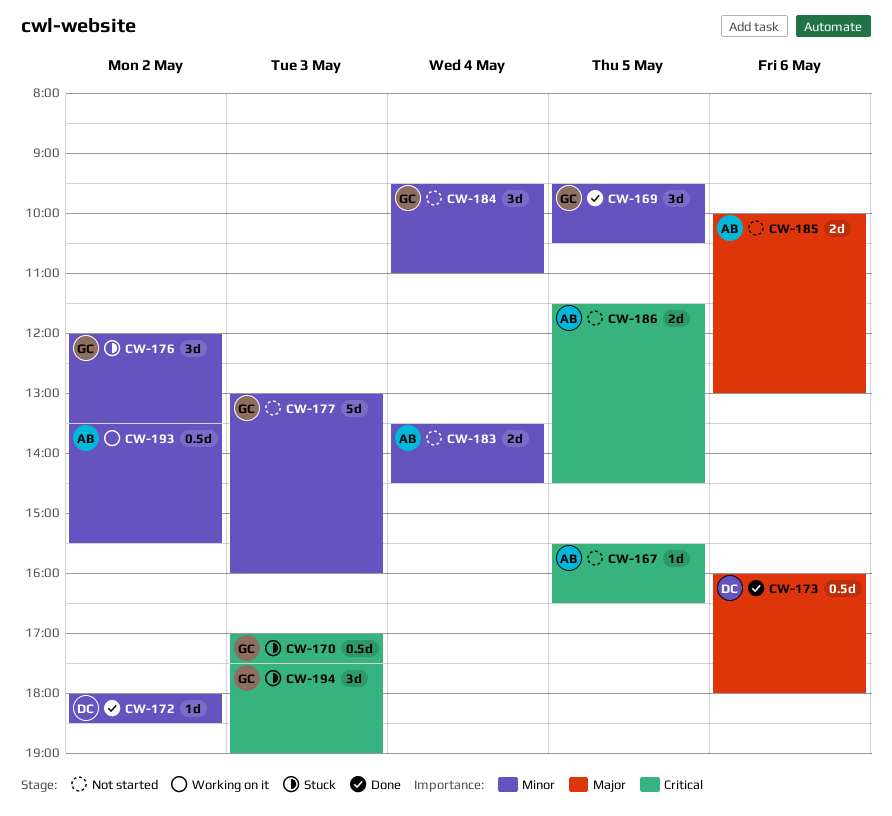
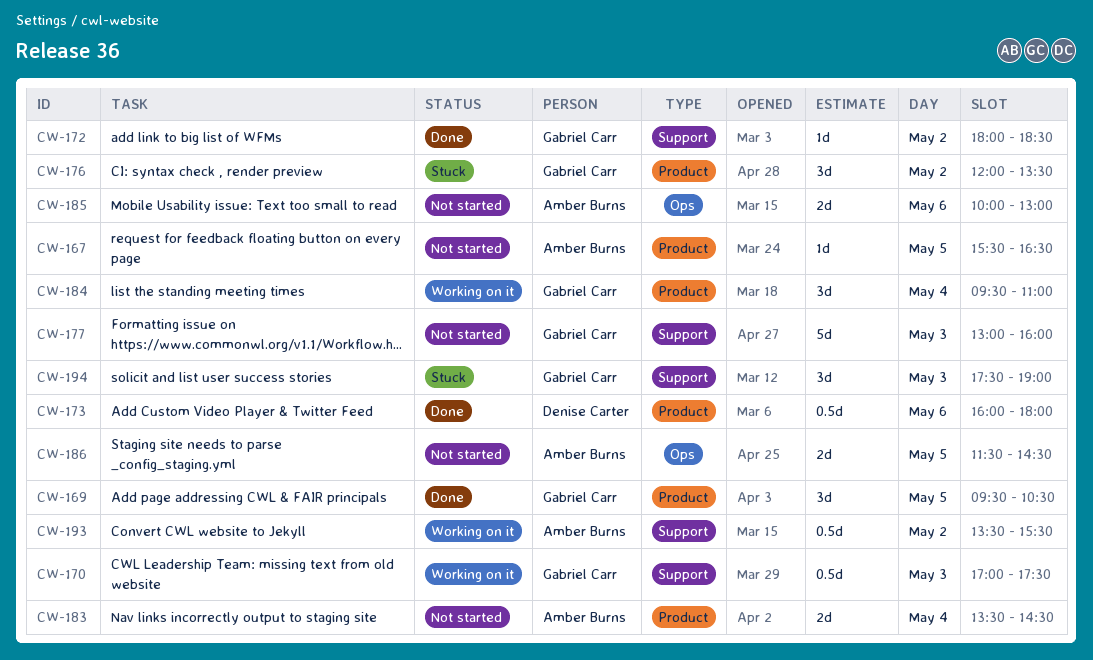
CW-170, status: Stuck -> Working on it
CW-172, owner: Denise Carter -> Gabriel Carr
CW-184, status: Not started -> Working on it

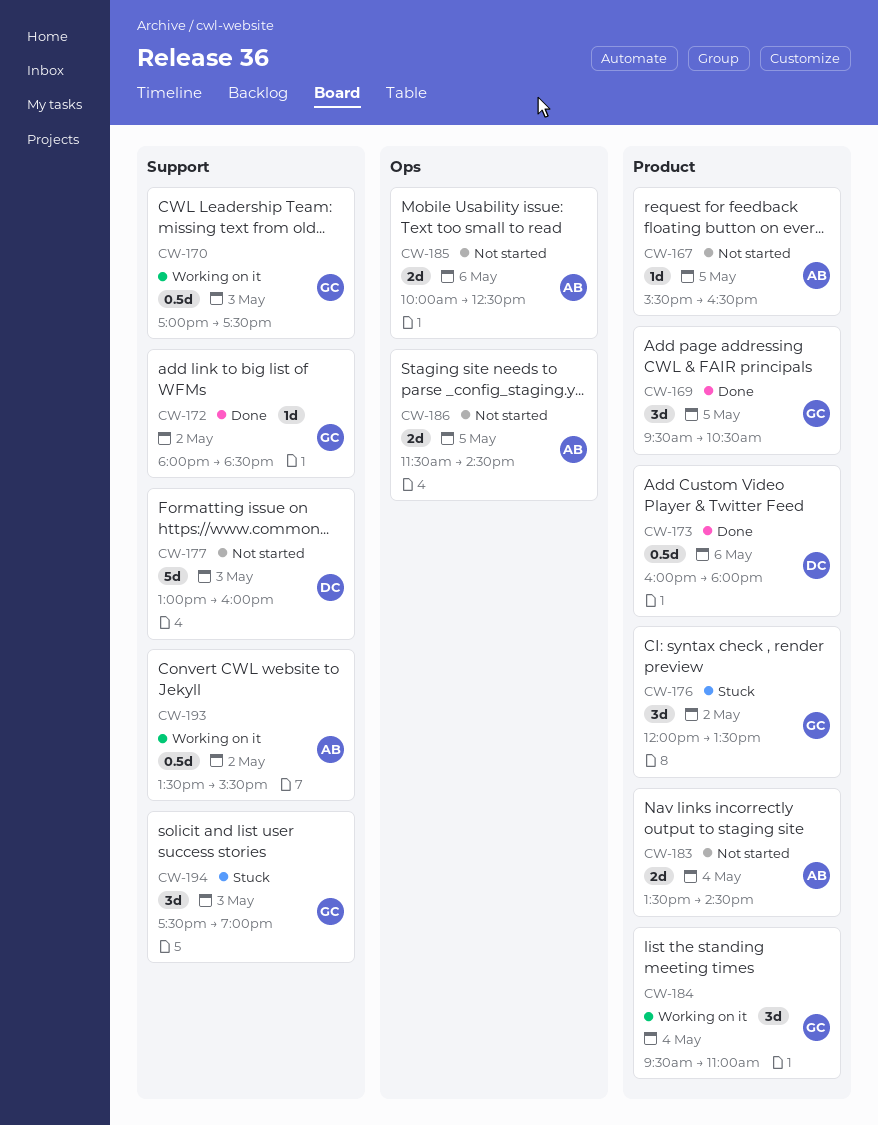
CW-177, owner: Gabriel Carr -> Denise Carter
CW-185, ends: 13:00 -> 12:30

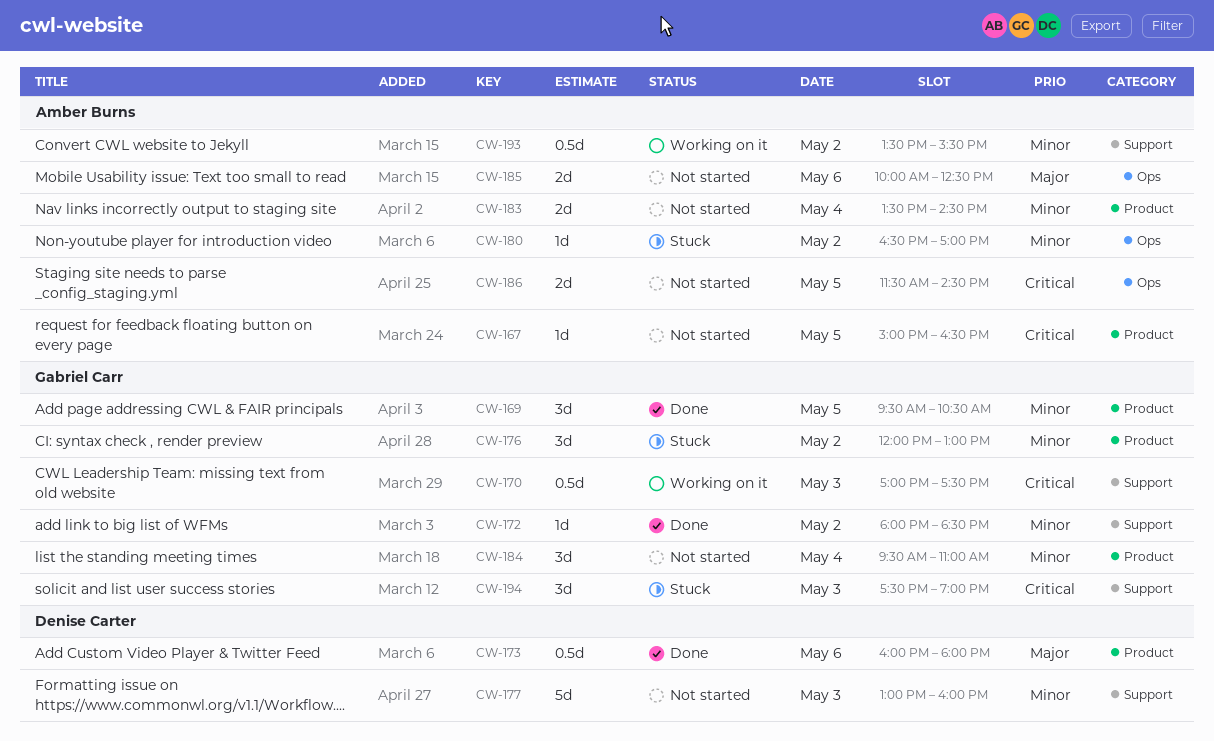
CW-167, begins: 15:30 -> 15:00
CW-176, ends: 13:30 -> 13:00
CW-180: none -> present
CW-184, status: Working on it -> Not started

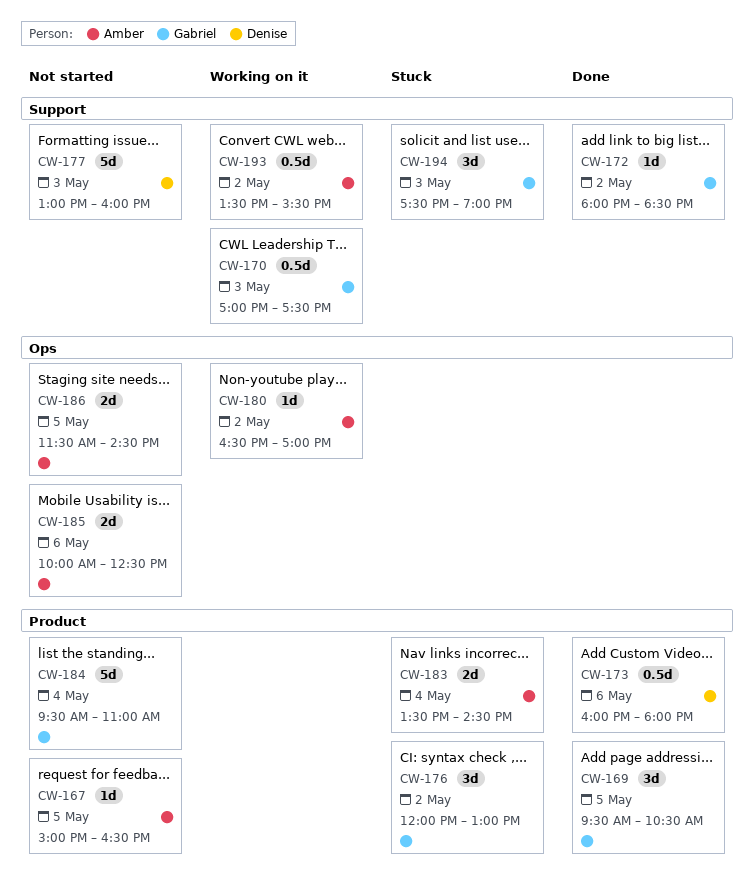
CW-180, status: Stuck -> Working on it
CW-183, status: Not started -> Stuck
CW-184, estimate: 3d -> 5d

